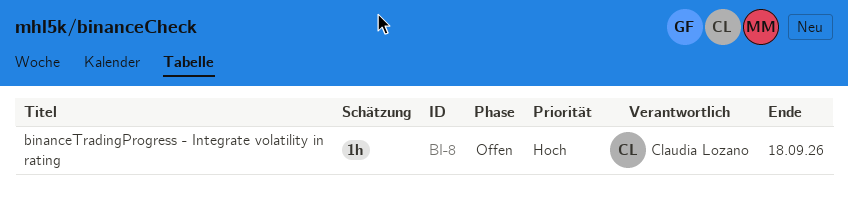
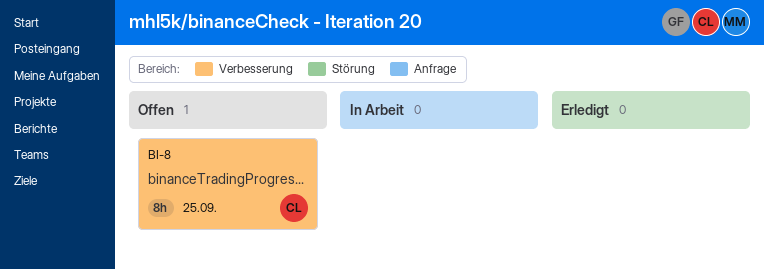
BI-8, estimate: 1h -> 8h
BI-8, due: Sep 18 -> Sep 25

